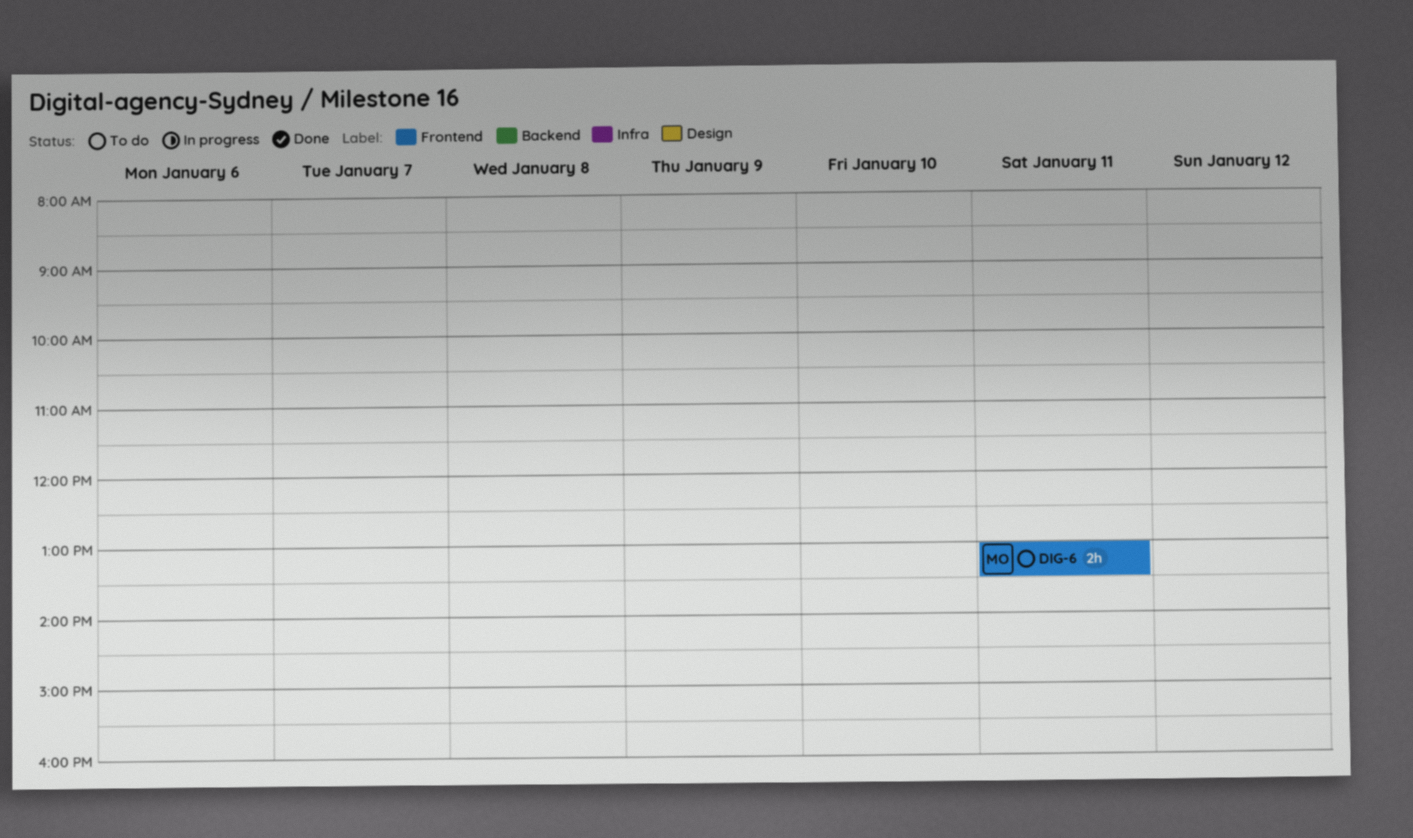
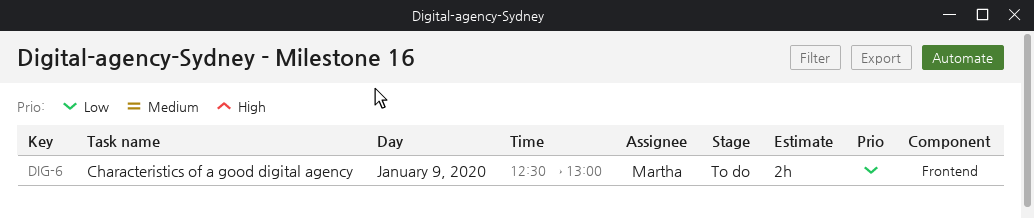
DIG-6, day: Jan 11 -> Jan 9
DIG-6, begins: 13:00 -> 12:30
DIG-6, ends: 13:30 -> 13:00

